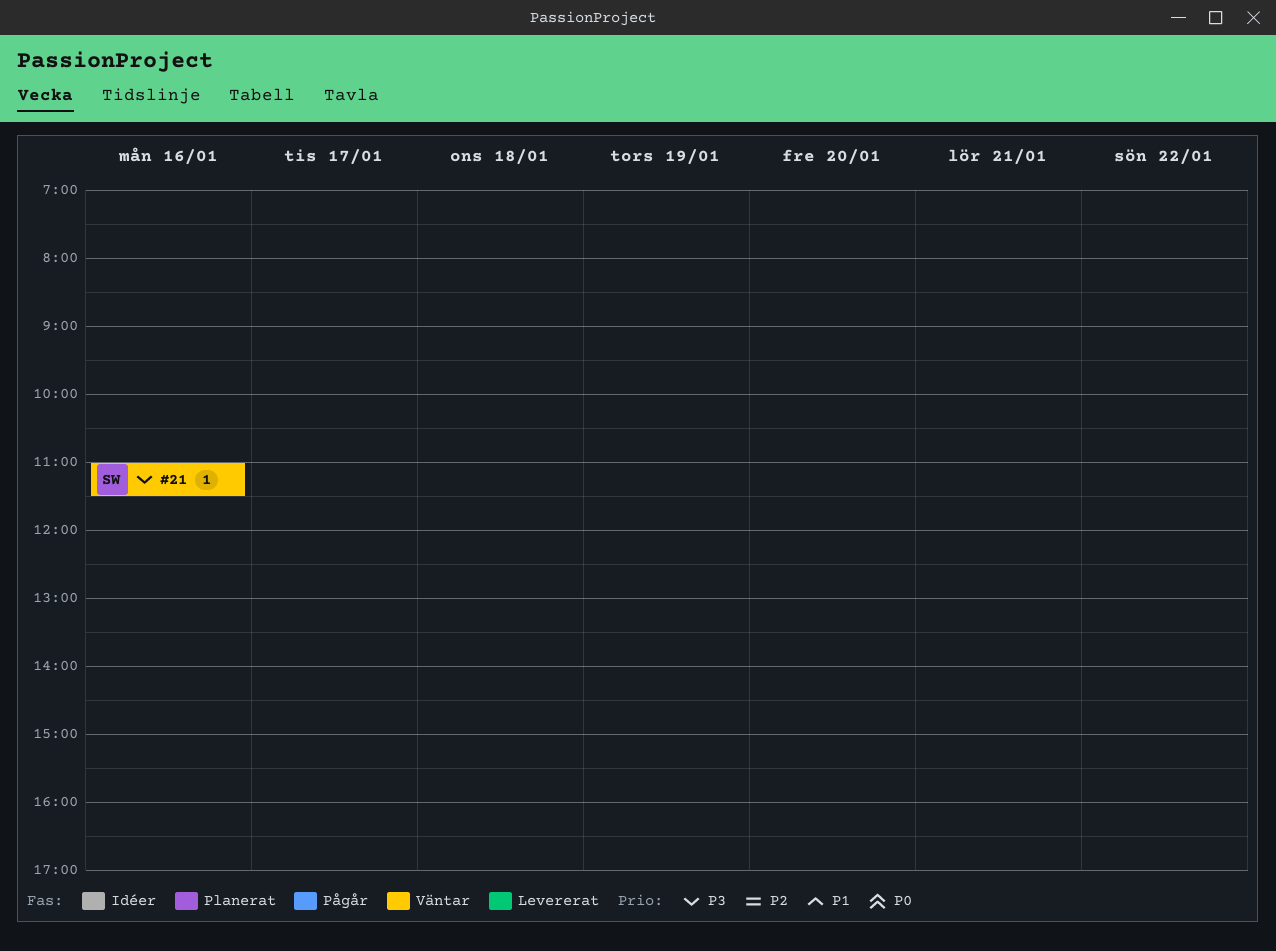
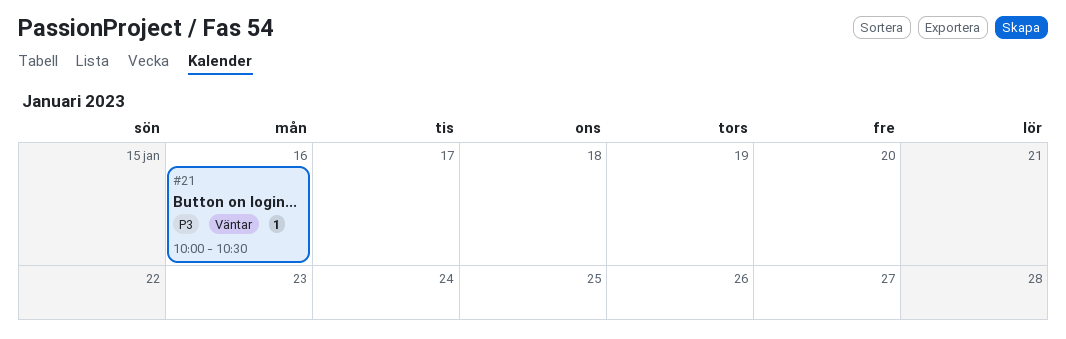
#21, begins: 11:00 -> 10:00
#21, ends: 11:30 -> 10:30

